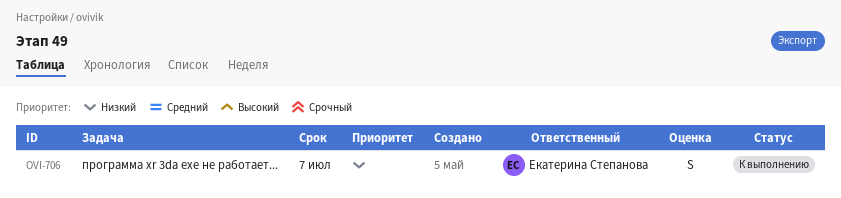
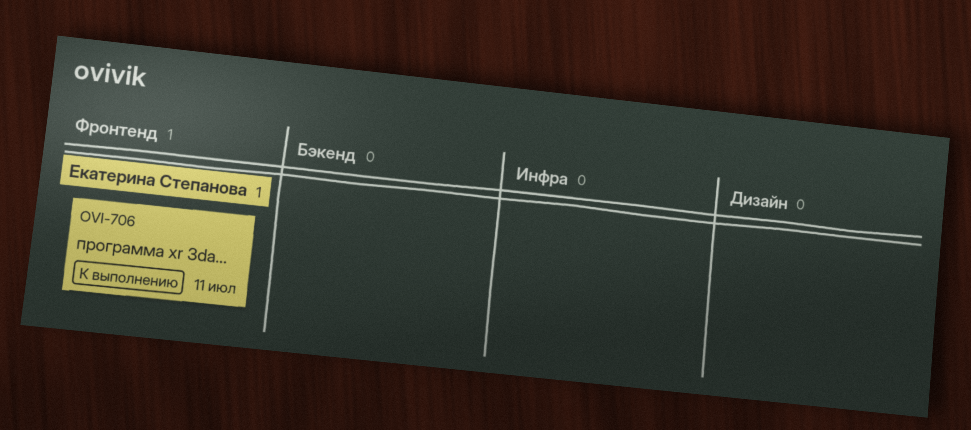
OVI-706, due: Jul 7 -> Jul 11

